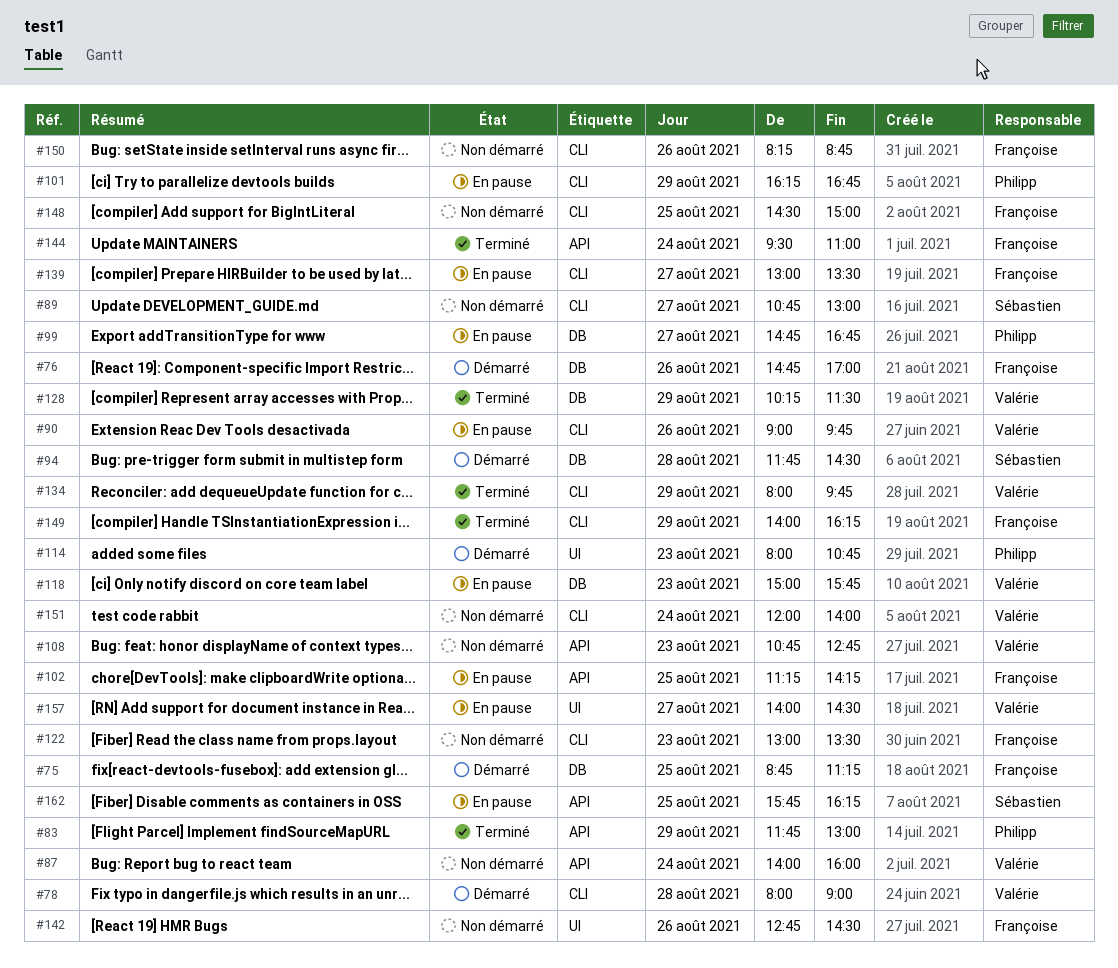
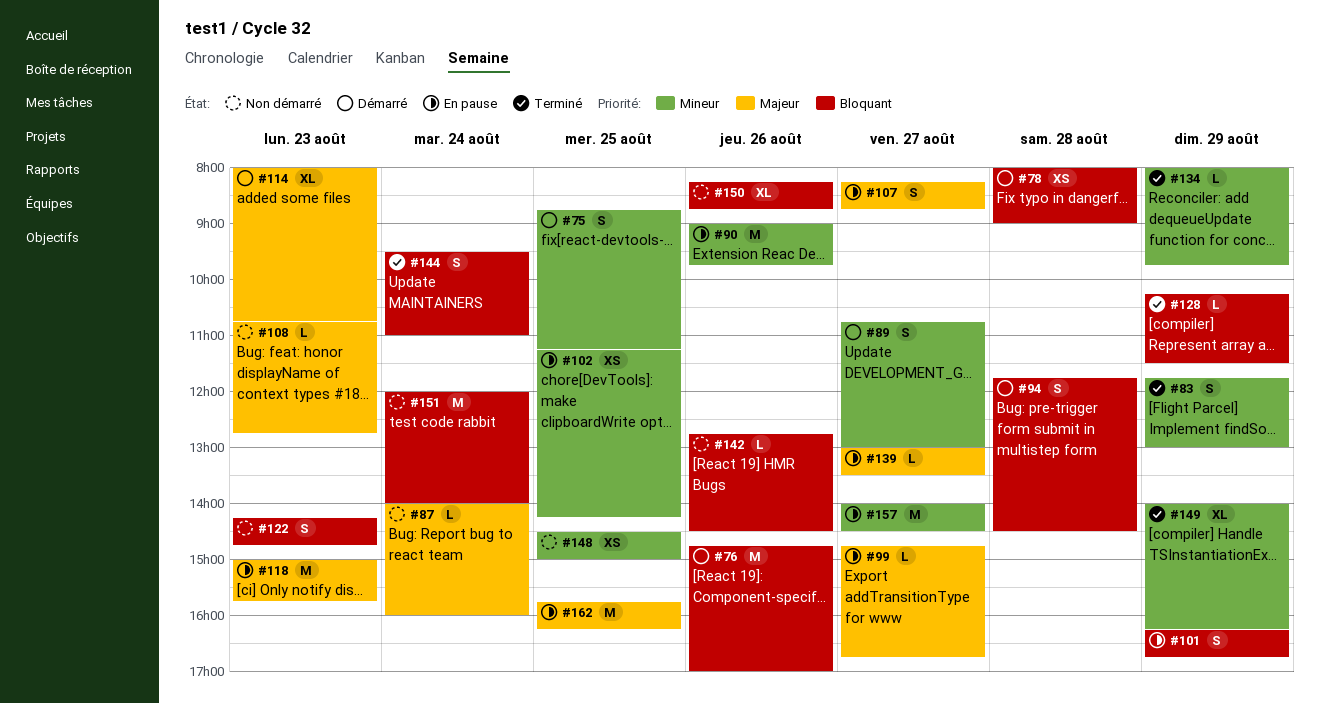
#89, status: Non démarré -> Démarré
#107: none -> present
#122, begins: 13:00 -> 14:15
#122, ends: 13:30 -> 14:45

